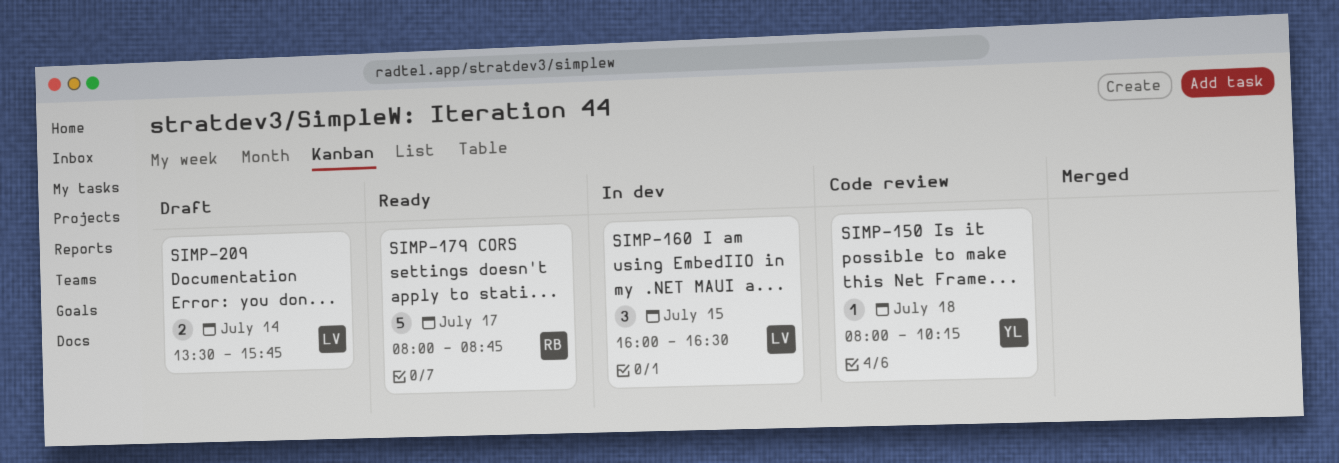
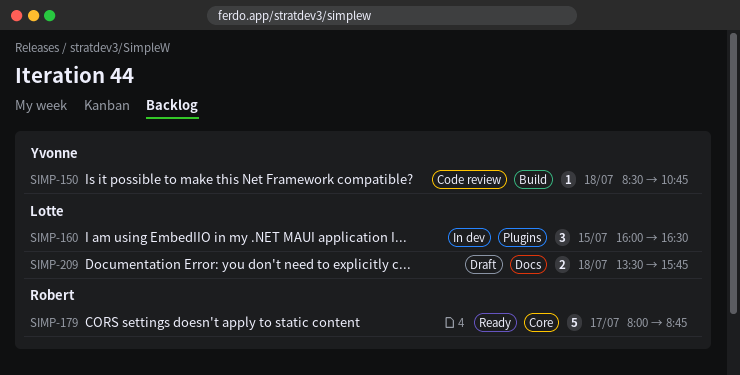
SIMP-150, begins: 08:00 -> 08:30
SIMP-150, ends: 10:15 -> 10:45
SIMP-209, day: Jul 14 -> Jul 18

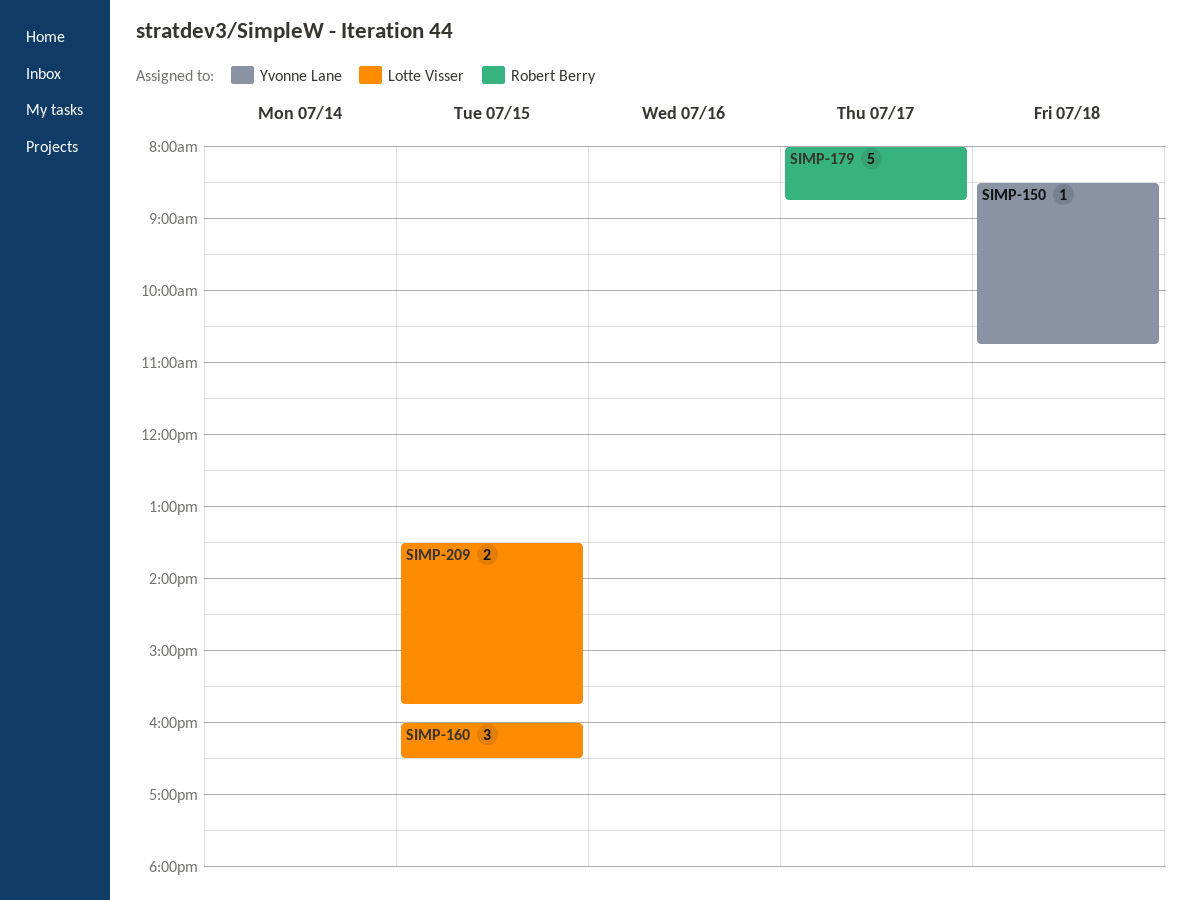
SIMP-209, day: Jul 18 -> Jul 15

